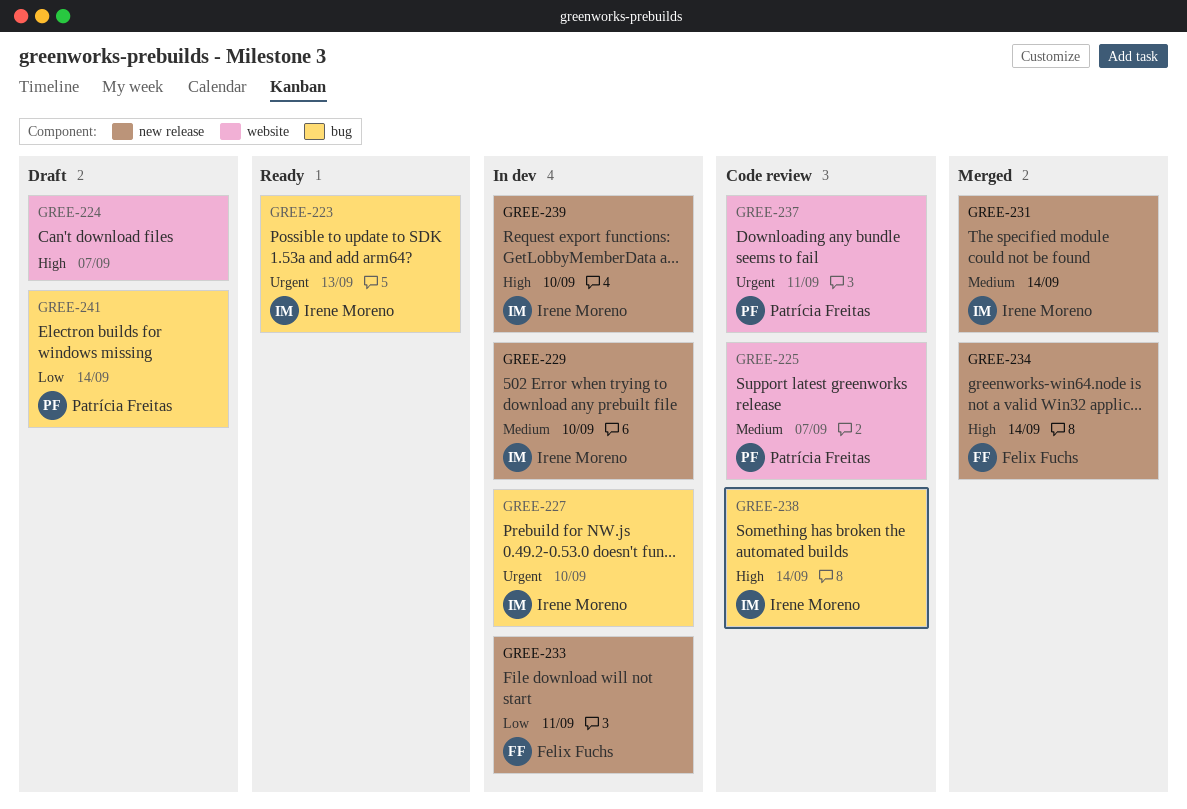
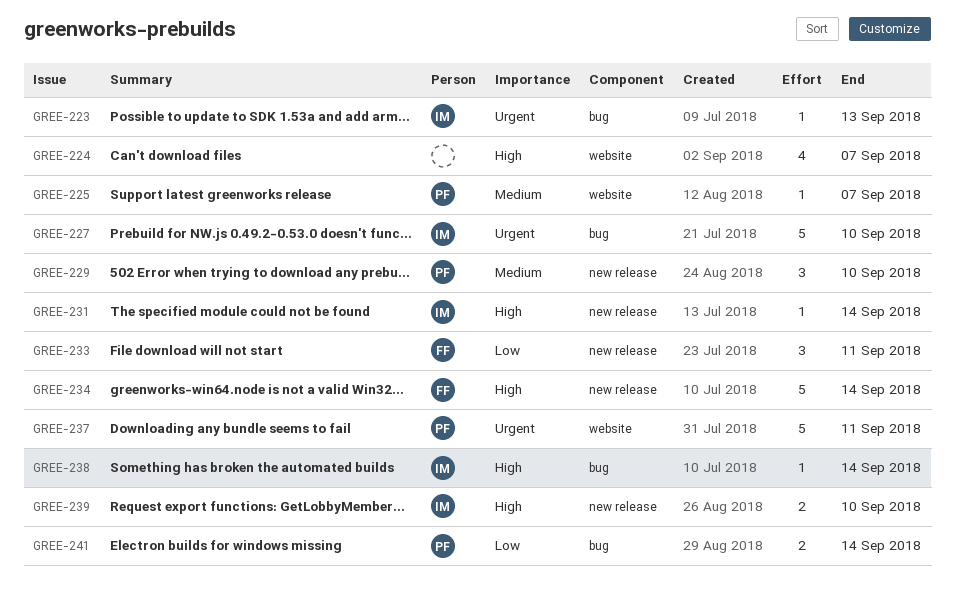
GREE-229, owner: Irene Moreno -> Patrícia Freitas
GREE-231, priority: Medium -> High

